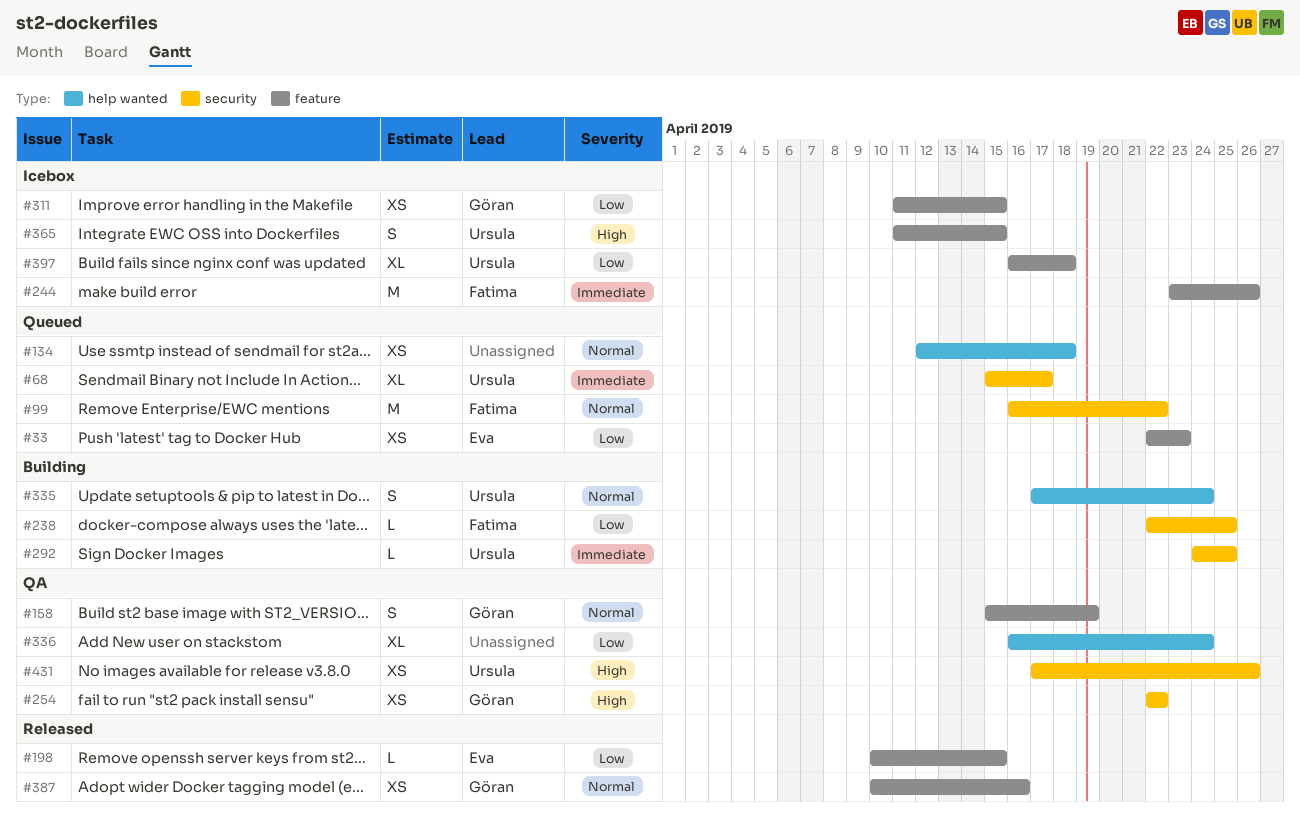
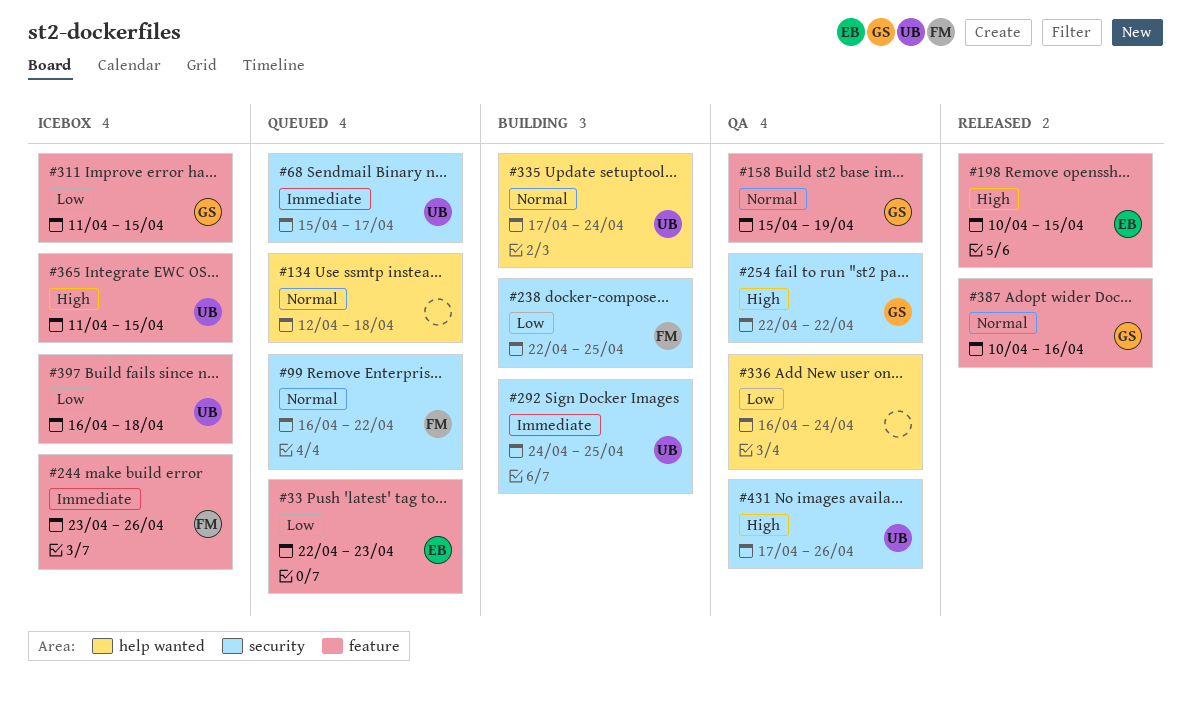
#198, priority: Low -> High

